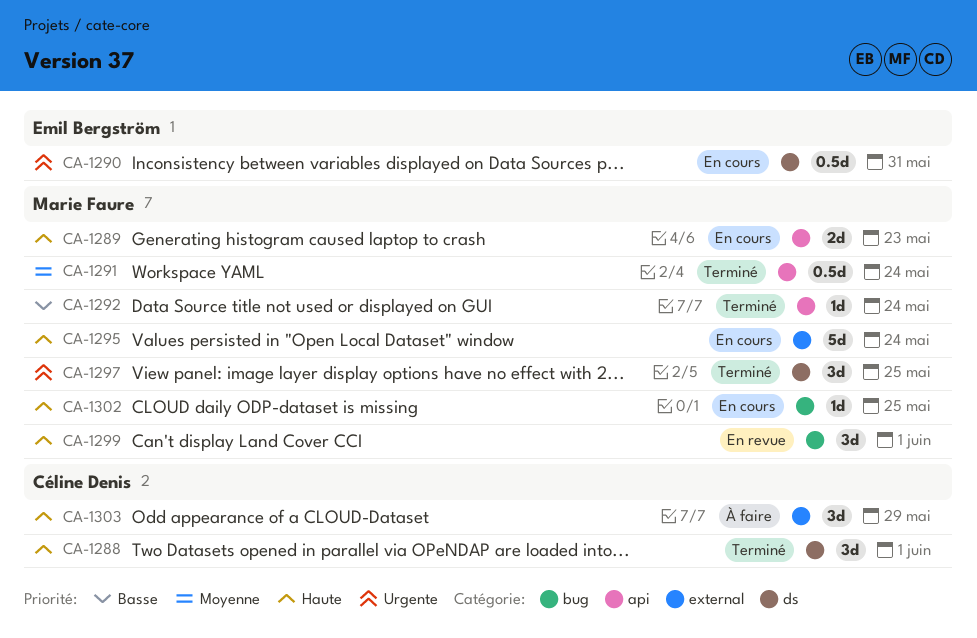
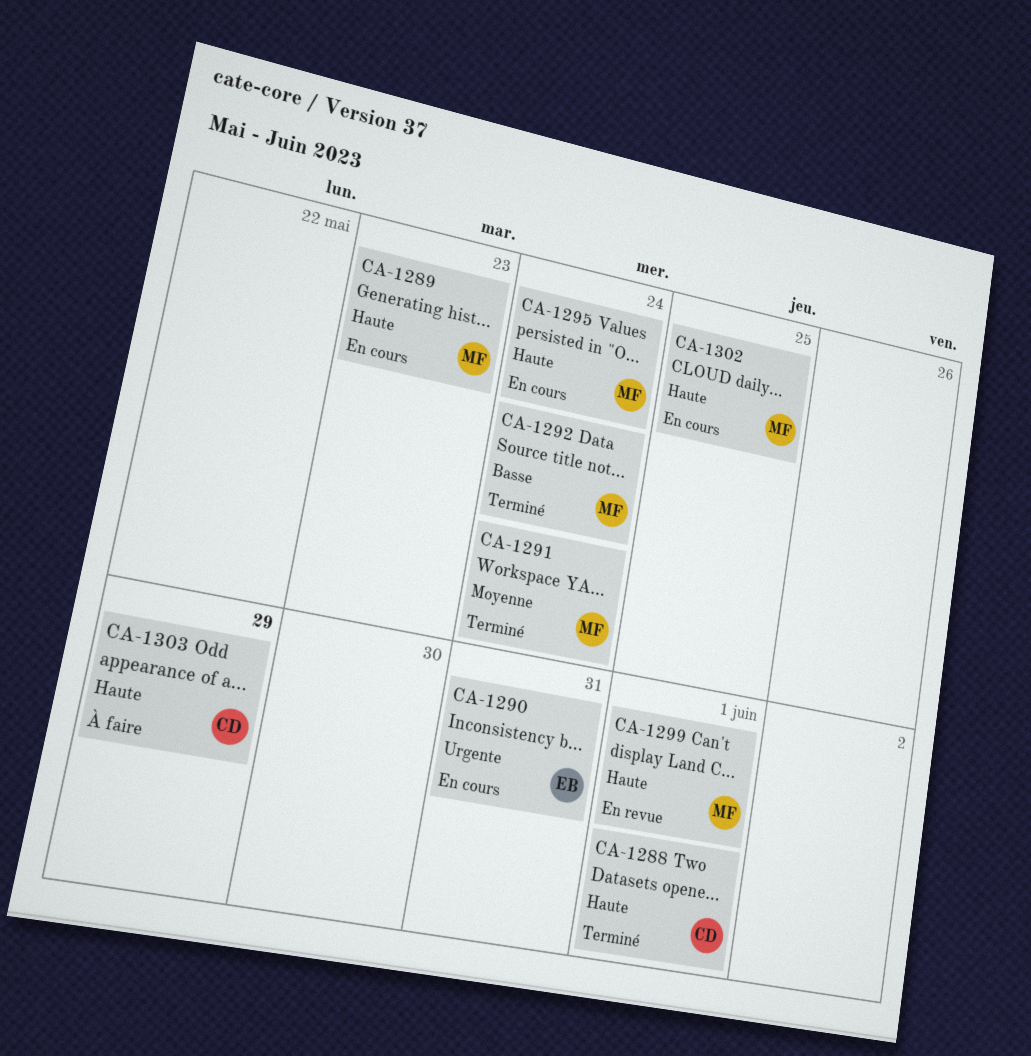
CA-1297: present -> none

